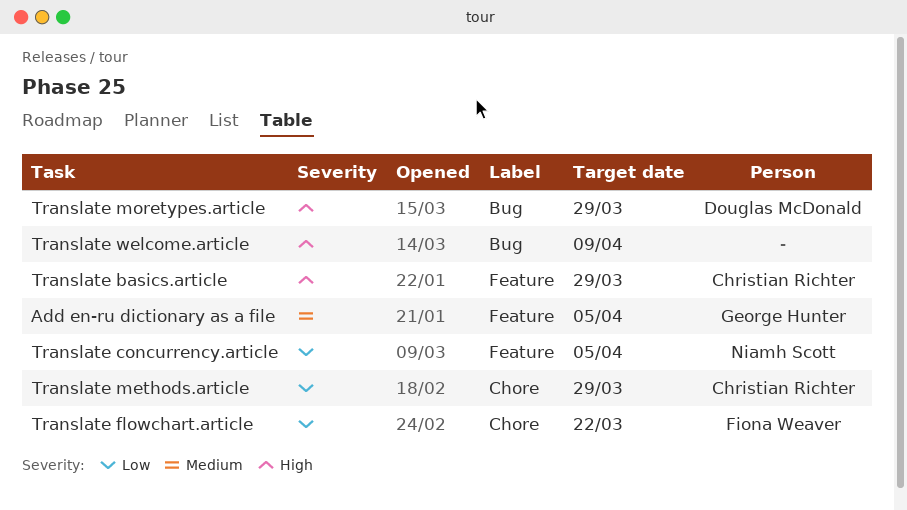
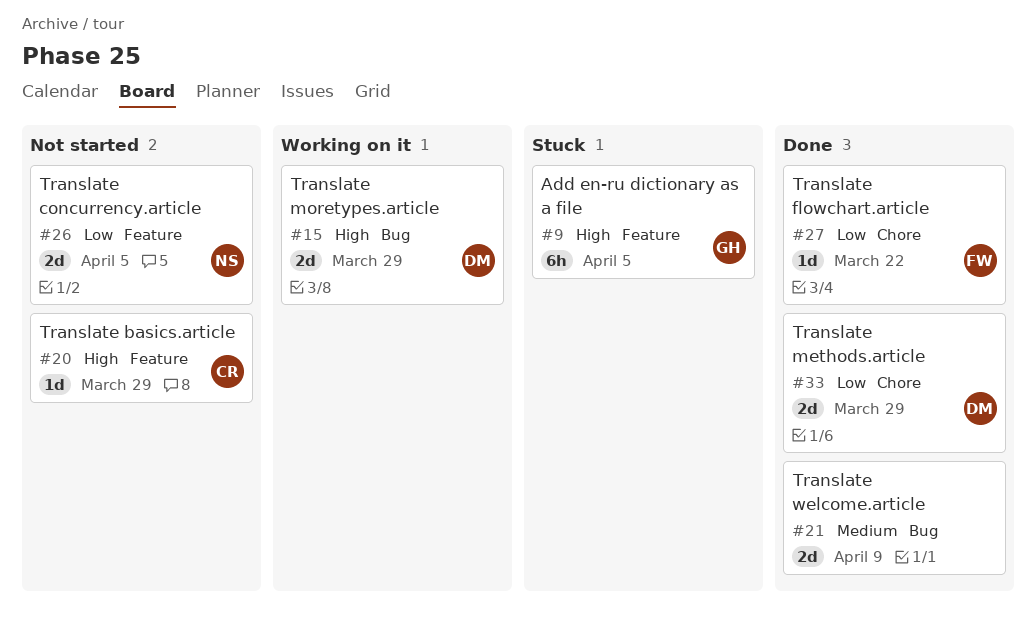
Add en-ru dictionary as a file, priority: Medium -> High
Translate methods.article, owner: Christian Richter -> Douglas McDonald
Translate welcome.article, priority: High -> Medium

